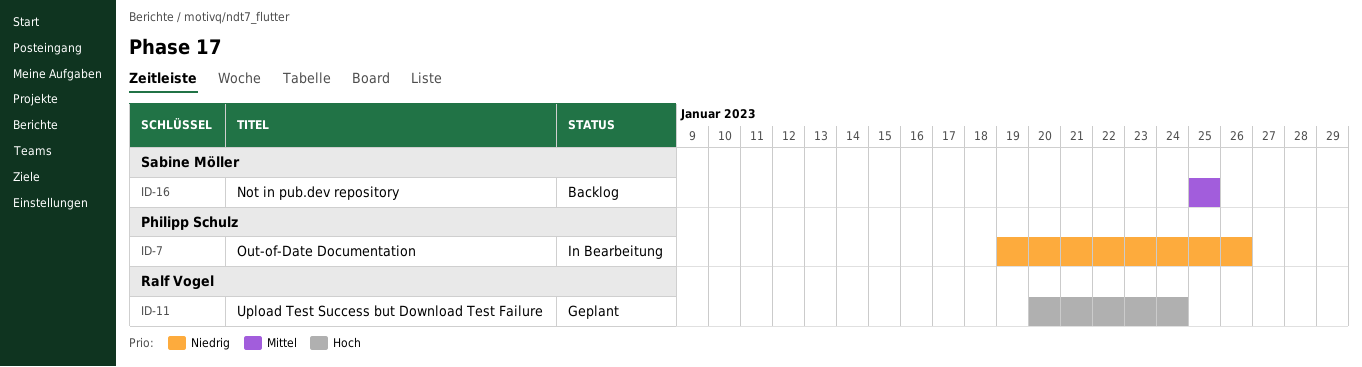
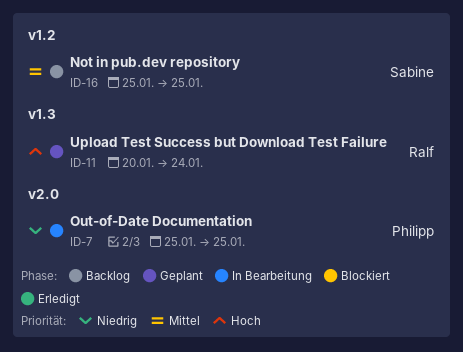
ID-7, start: Jan 19 -> Jan 25
ID-7, due: Jan 26 -> Jan 25

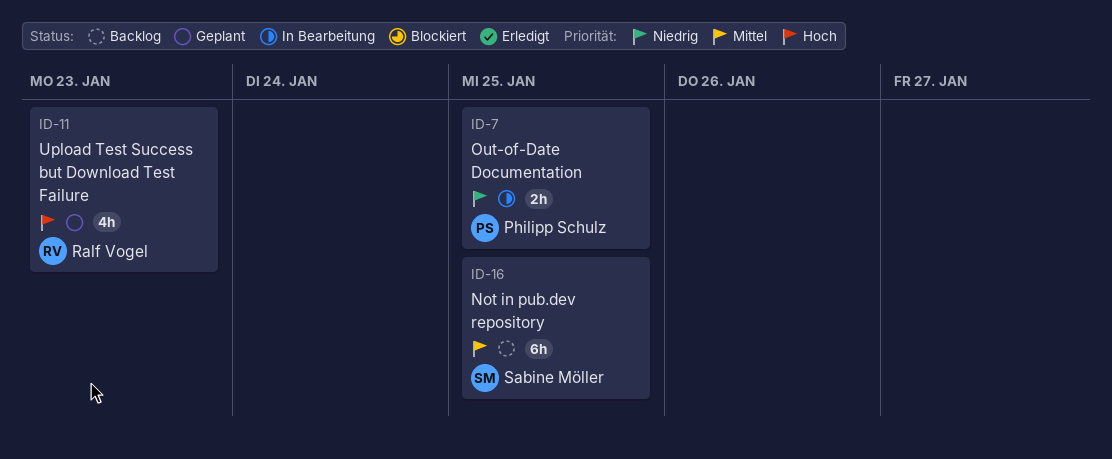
ID-11, due: Jan 24 -> Jan 23

